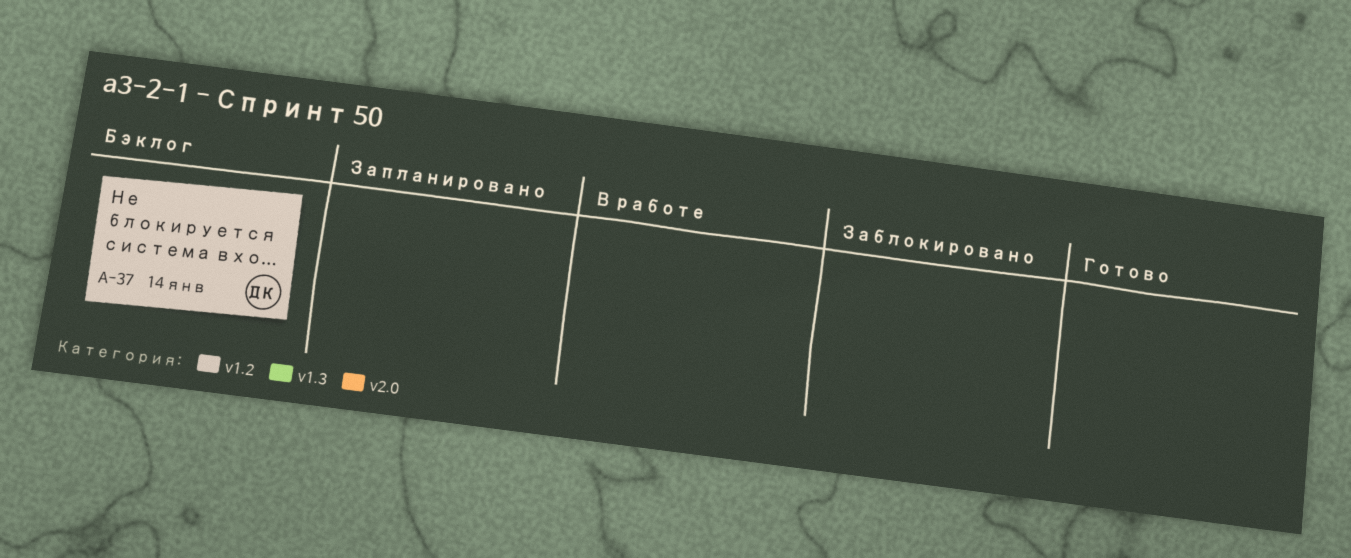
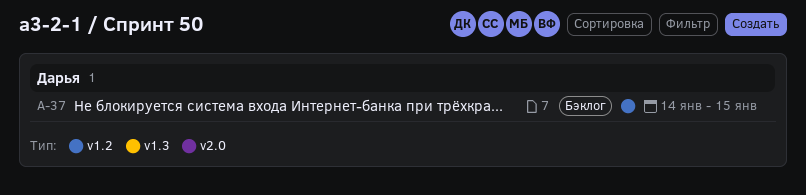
A-37, due: Jan 14 -> Jan 15

